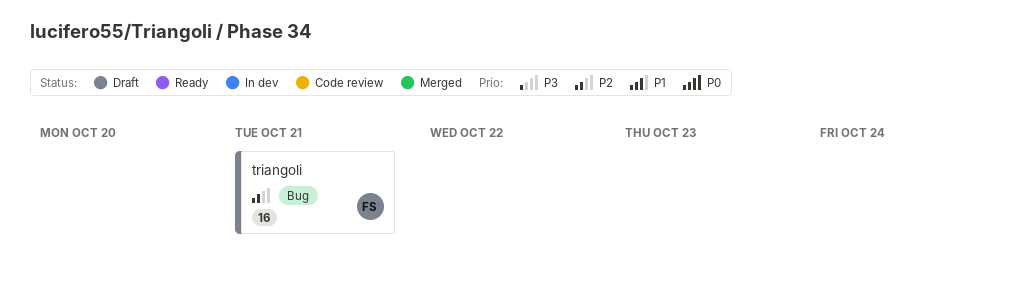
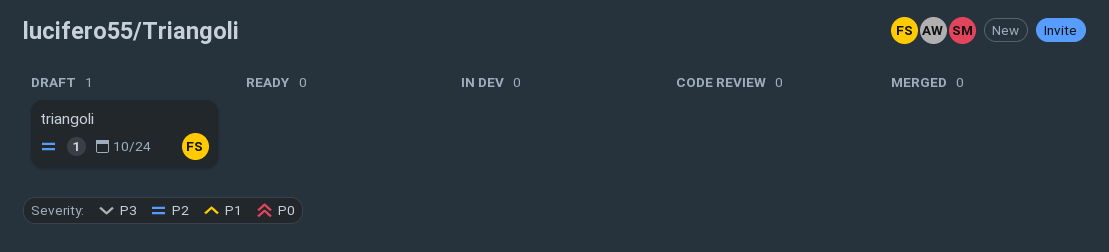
triangoli, estimate: 16 -> 1
triangoli, due: Oct 21 -> Oct 24

